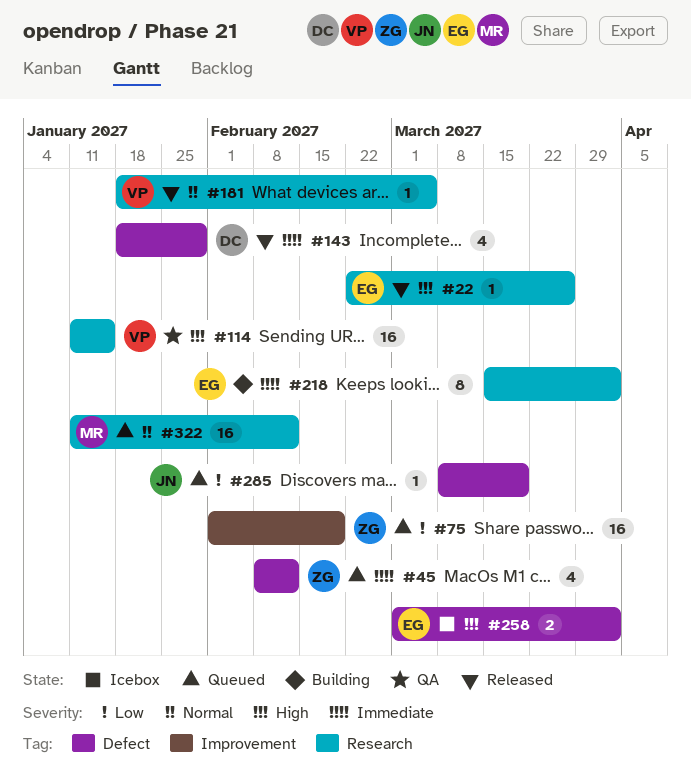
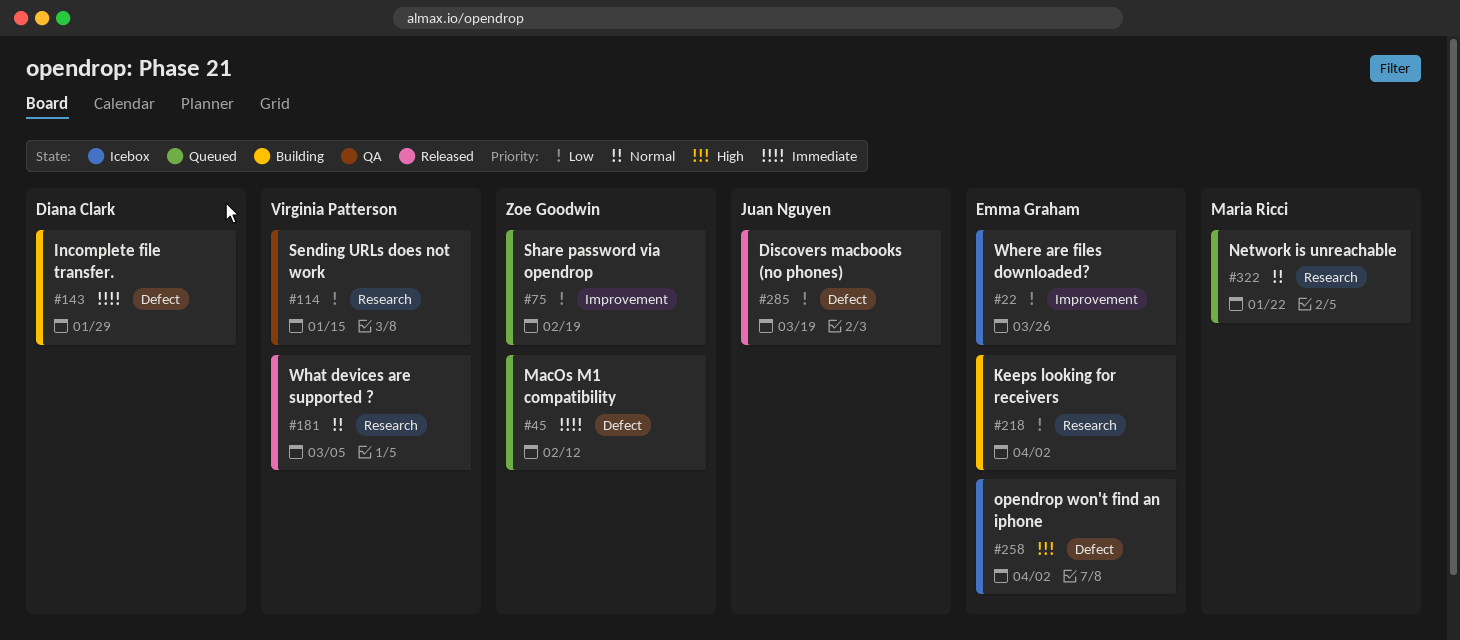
#22, status: Released -> Icebox
#22, priority: High -> Low
#22, label: Research -> Improvement
#114, priority: High -> Low
#143, status: Released -> Building
#218, priority: Immediate -> Low
#285, status: Queued -> Released
#322, due: Feb 12 -> Jan 22

